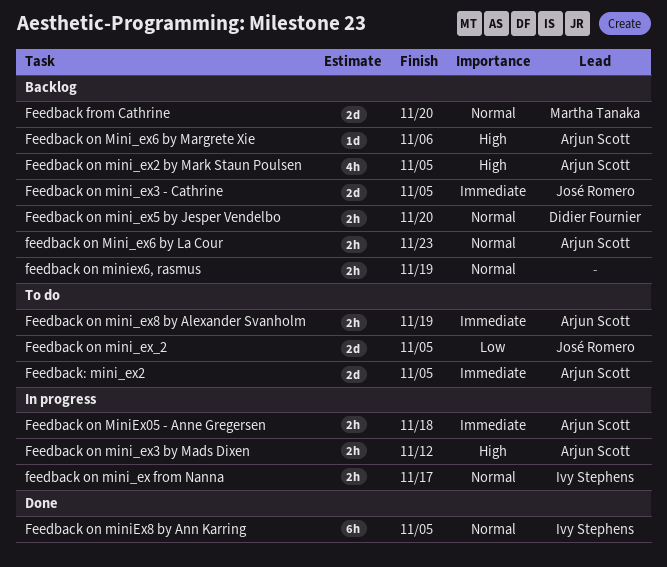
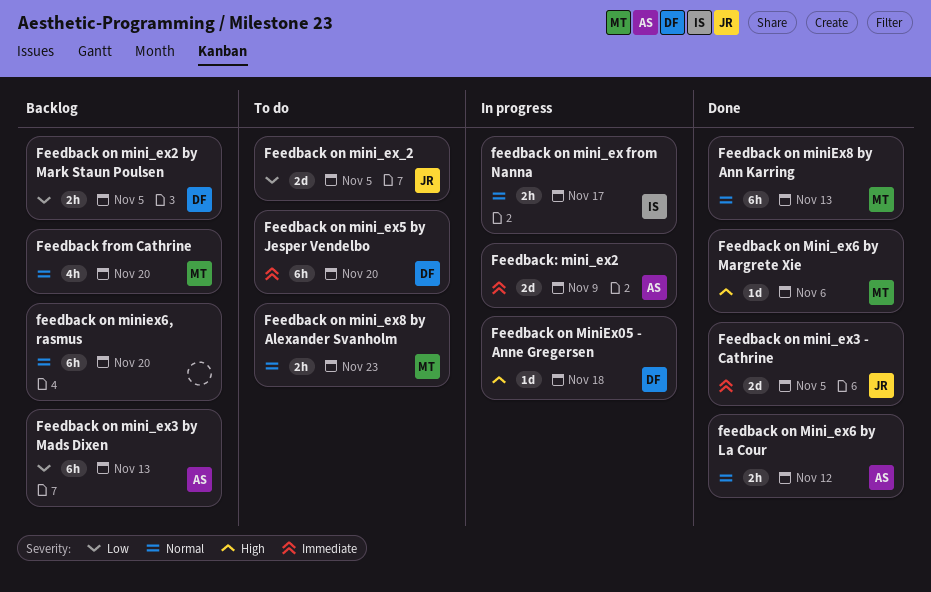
Feedback from Cathrine, estimate: 2d -> 4h
Feedback on mini_ex2 by Mark Staun Poulsen, owner: Arjun Scott -> Didier Fournier
Feedback on mini_ex2 by Mark Staun Poulsen, priority: High -> Low
Feedback on mini_ex2 by Mark Staun Poulsen, estimate: 4h -> 2h
Feedback on mini_ex3 - Cathrine, status: Backlog -> Done
Feedback on mini_ex3 by Mads Dixen, status: In progress -> Backlog
Feedback on mini_ex3 by Mads Dixen, priority: High -> Low
Feedback on mini_ex3 by Mads Dixen, estimate: 2h -> 6h
Feedback on mini_ex3 by Mads Dixen, due: Nov 12 -> Nov 13
Feedback on mini_ex5 by Jesper Vendelbo, status: Backlog -> To do
Feedback on mini_ex5 by Jesper Vendelbo, priority: Normal -> Immediate
Feedback on mini_ex5 by Jesper Vendelbo, estimate: 2h -> 6h
feedback on Mini_ex6 by La Cour, status: Backlog -> Done
feedback on Mini_ex6 by La Cour, due: Nov 23 -> Nov 12
Feedback on Mini_ex6 by Margrete Xie, status: Backlog -> Done
Feedback on Mini_ex6 by Margrete Xie, owner: Arjun Scott -> Martha Tanaka
Feedback on mini_ex8 by Alexander Svanholm, owner: Arjun Scott -> Martha Tanaka
Feedback on mini_ex8 by Alexander Svanholm, priority: Immediate -> Normal
Feedback on mini_ex8 by Alexander Svanholm, due: Nov 19 -> Nov 23
Feedback on MiniEx05 - Anne Gregersen, owner: Arjun Scott -> Didier Fournier
Feedback on MiniEx05 - Anne Gregersen, priority: Immediate -> High
Feedback on MiniEx05 - Anne Gregersen, estimate: 2h -> 1d
feedback on miniex6, rasmus, estimate: 2h -> 6h
feedback on miniex6, rasmus, due: Nov 19 -> Nov 20
Feedback on miniEx8 by Ann Karring, owner: Ivy Stephens -> Martha Tanaka
Feedback on miniEx8 by Ann Karring, due: Nov 5 -> Nov 13
Feedback: mini_ex2, status: To do -> In progress
Feedback: mini_ex2, due: Nov 5 -> Nov 9

